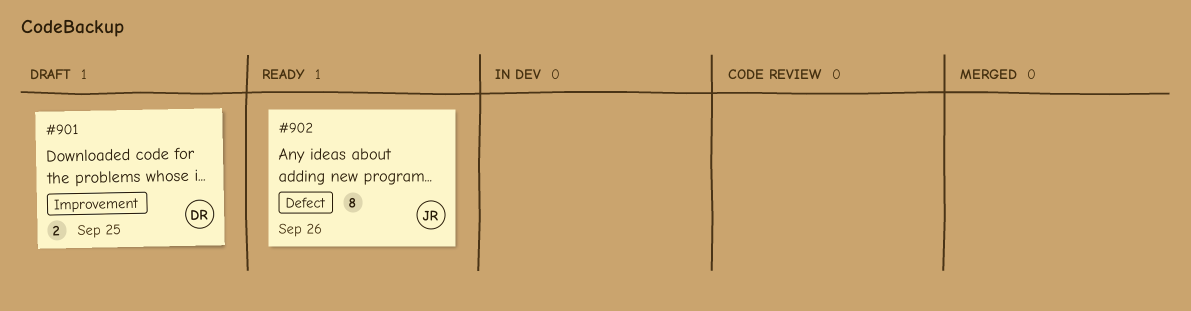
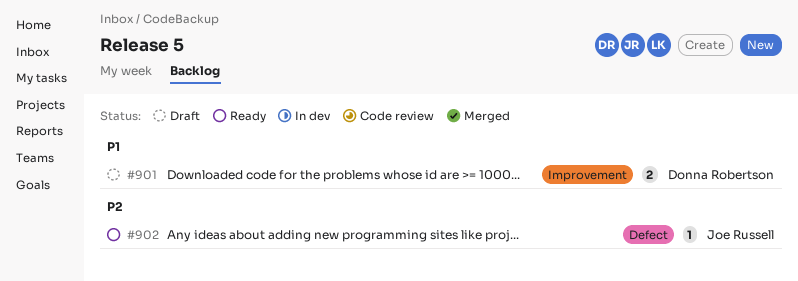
#902, estimate: 8 -> 1

